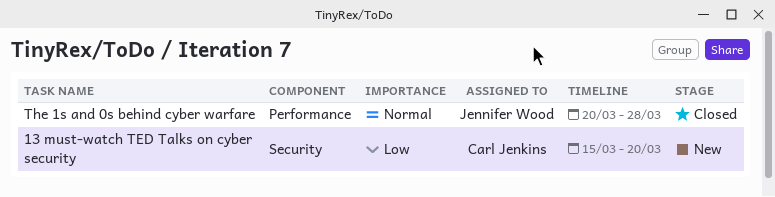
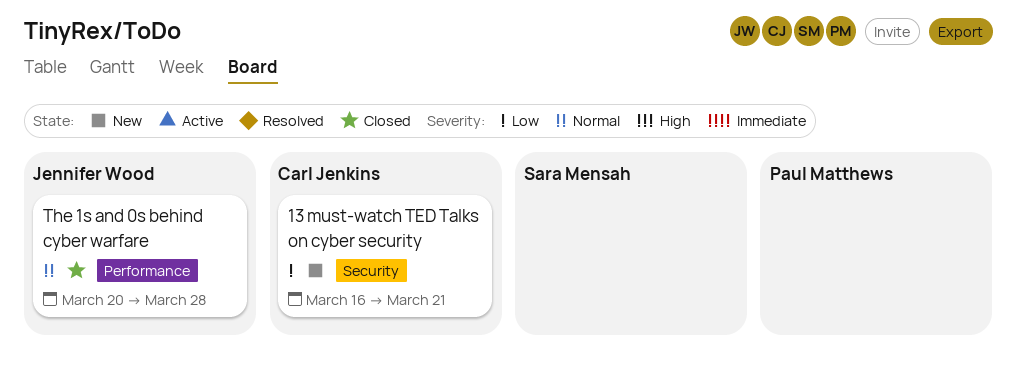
13 must-watch TED Talks on cyber security, start: Mar 15 -> Mar 16
13 must-watch TED Talks on cyber security, due: Mar 20 -> Mar 21

